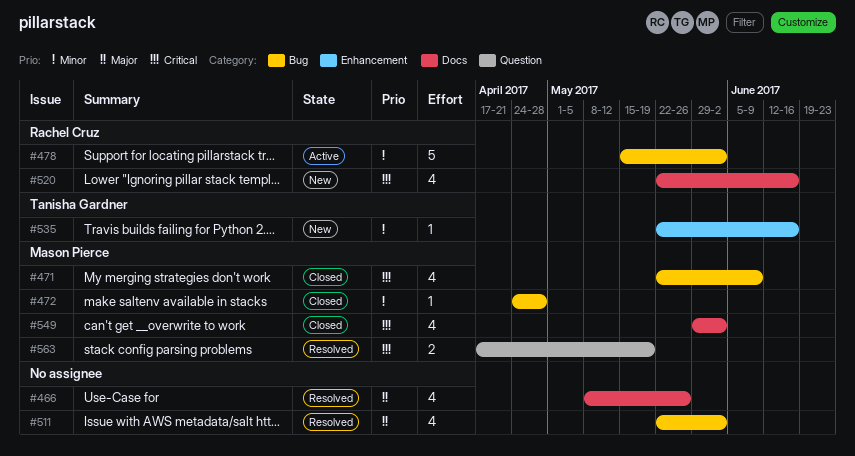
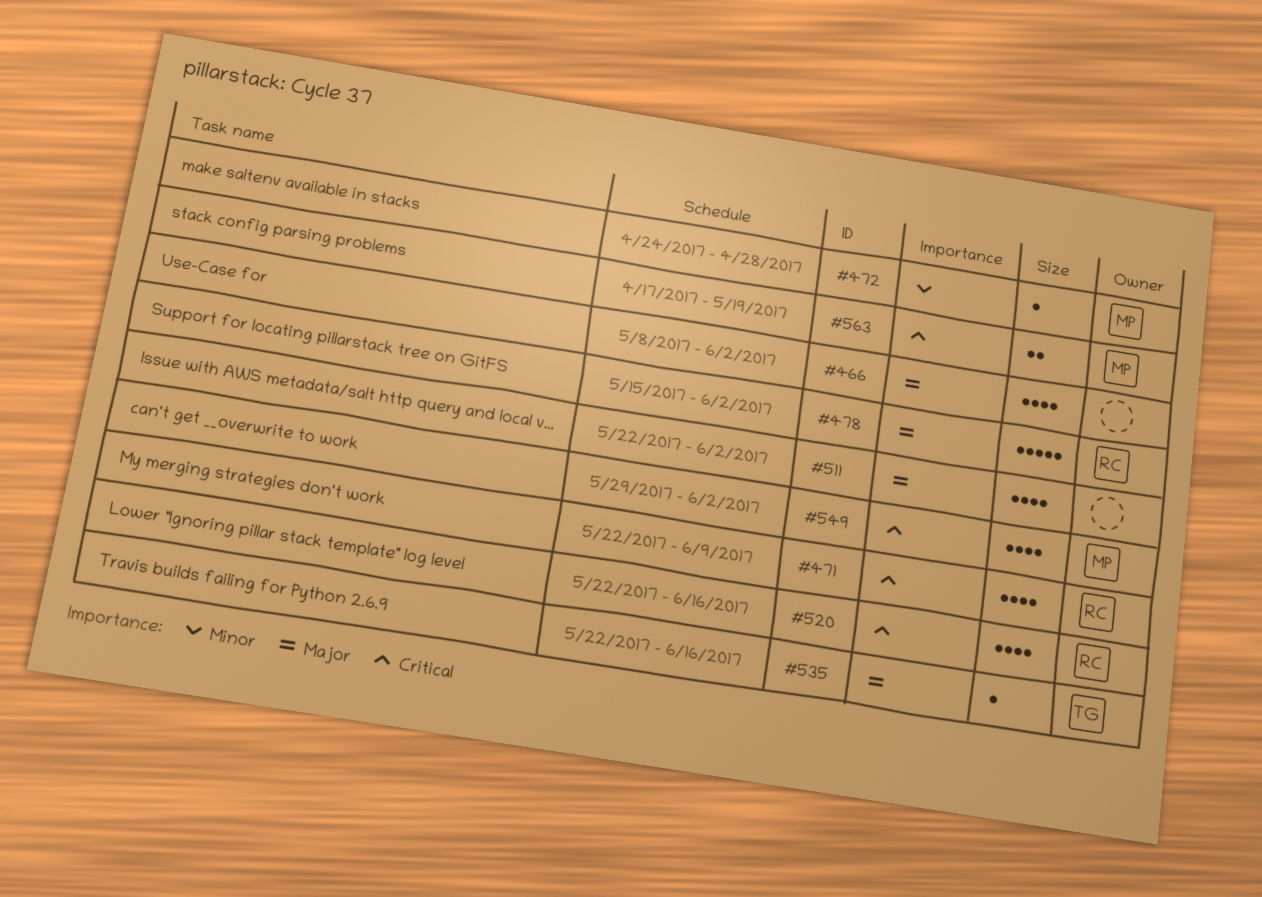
#466, due: May 26 -> Jun 2
#471, owner: Mason Pierce -> Rachel Cruz
#478, priority: Minor -> Major
#535, priority: Minor -> Major

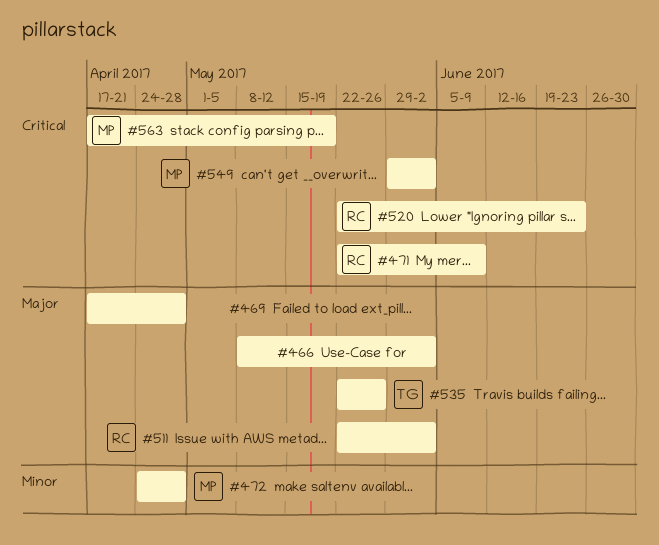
#469: none -> present
#478: present -> none
#511, owner: none -> RC
#520, due: Jun 16 -> Jun 23
#535, due: Jun 16 -> May 26

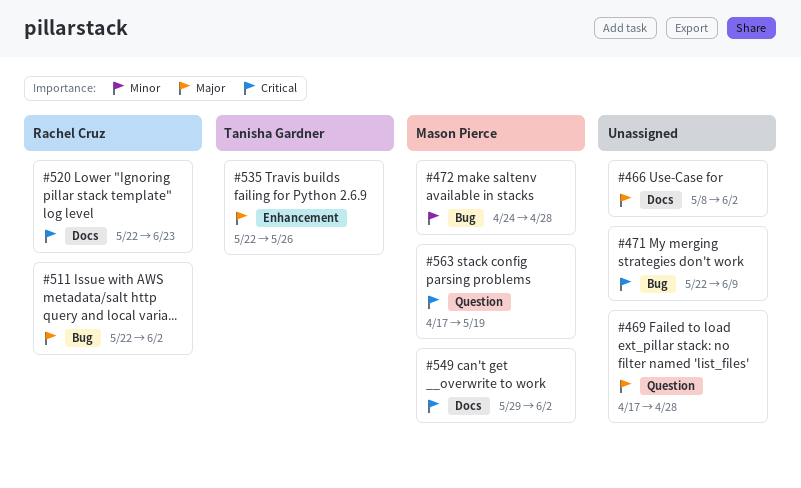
#471, owner: Rachel Cruz -> none

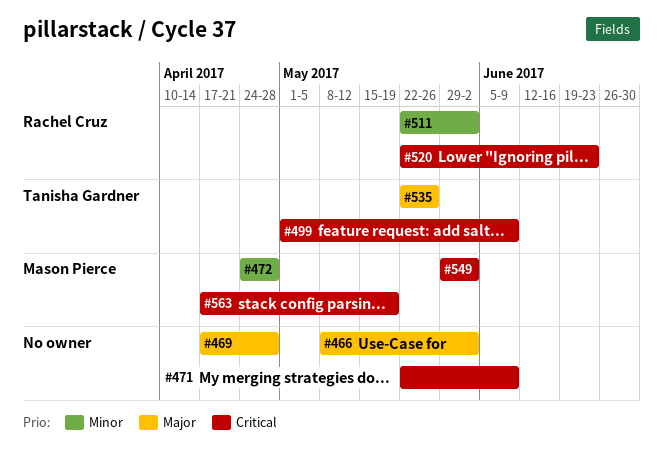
#499: none -> present
#511, priority: Major -> Minor

